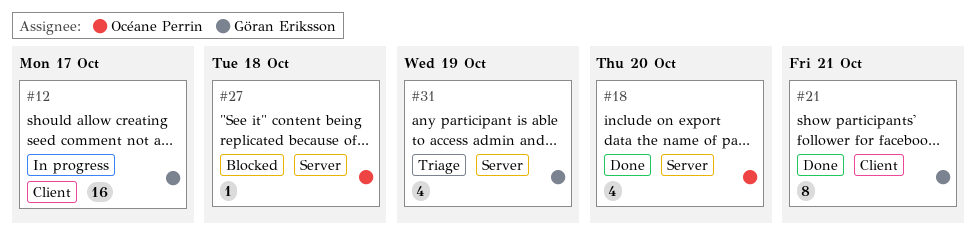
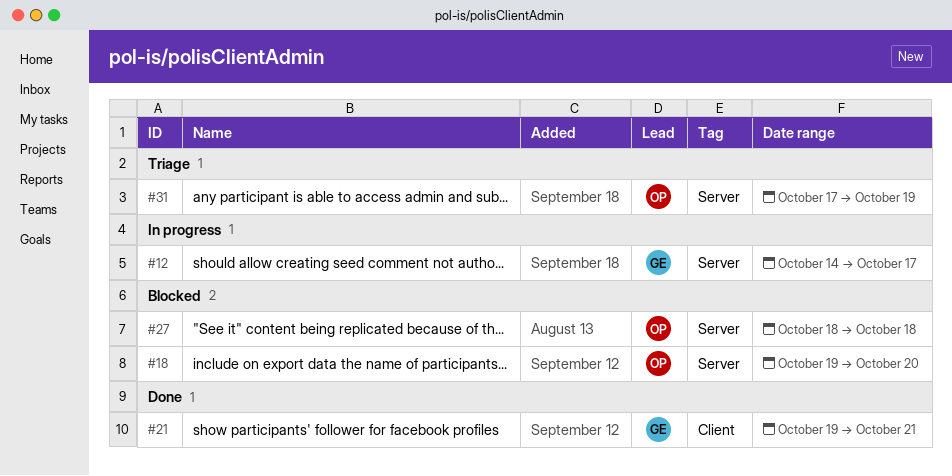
#12, label: Client -> Server
#18, status: Done -> Blocked
#31, owner: Göran Eriksson -> Océane Perrin

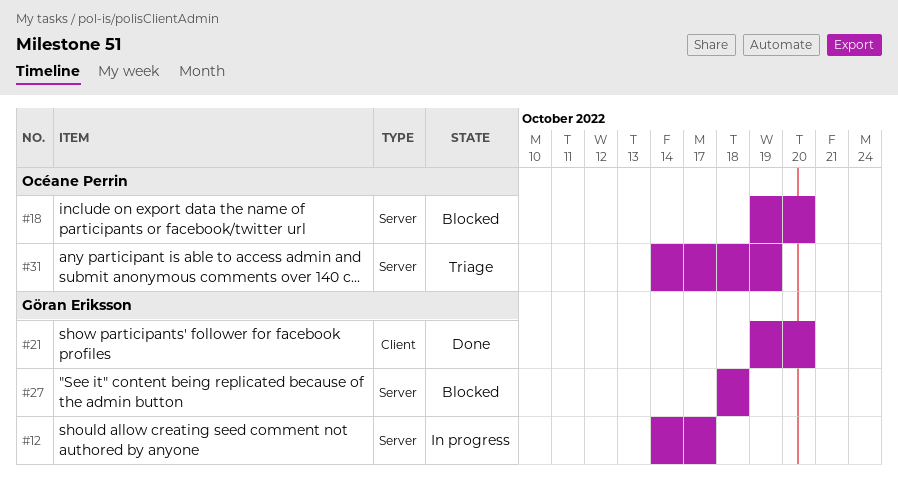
#21, due: Oct 21 -> Oct 20
#27, owner: Océane Perrin -> Göran Eriksson
#31, start: Oct 17 -> Oct 14

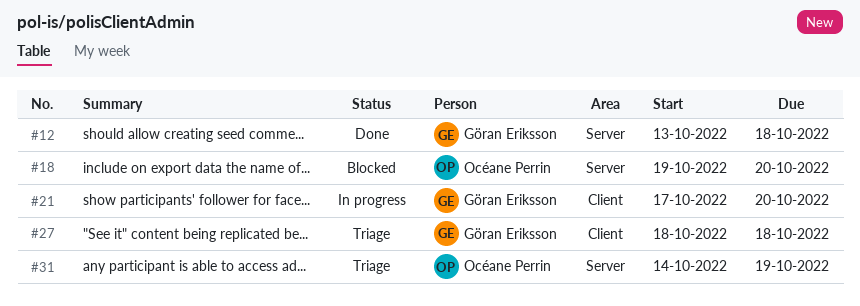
#12, status: In progress -> Done
#12, start: Oct 14 -> Oct 13
#12, due: Oct 17 -> Oct 18
#21, status: Done -> In progress
#21, start: Oct 19 -> Oct 17
#27, status: Blocked -> Triage
#27, label: Server -> Client

